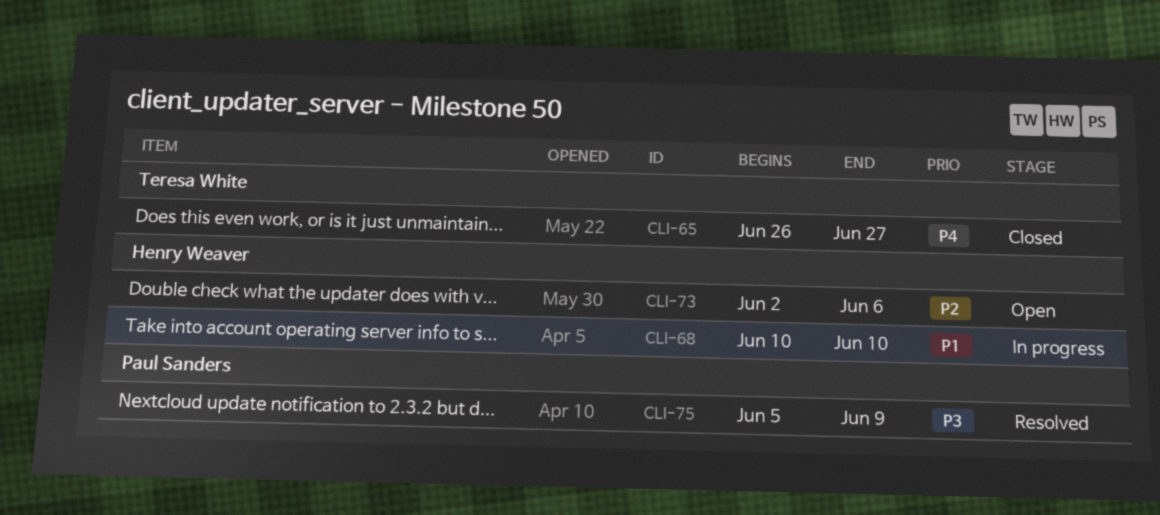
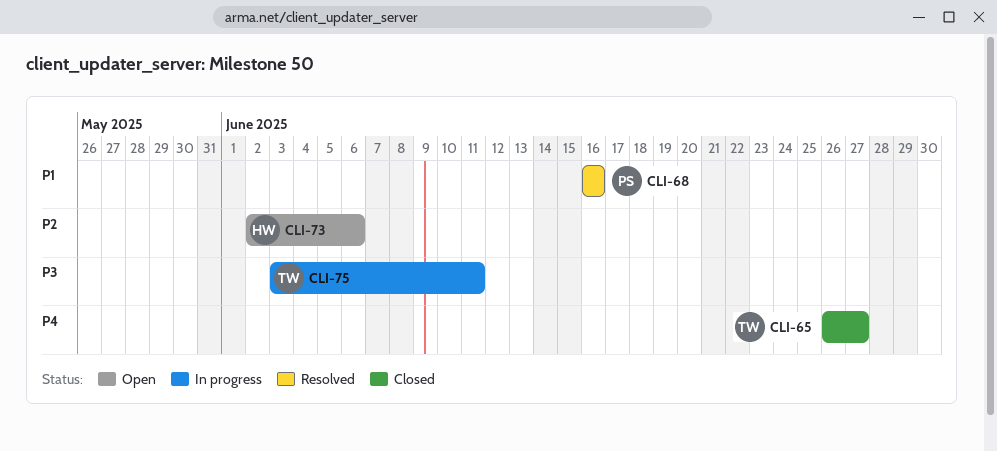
CLI-68, status: In progress -> Resolved
CLI-68, owner: Henry Weaver -> Paul Sanders
CLI-68, start: Jun 10 -> Jun 16
CLI-68, due: Jun 10 -> Jun 16
CLI-75, status: Resolved -> In progress
CLI-75, owner: Paul Sanders -> Teresa White
CLI-75, start: Jun 5 -> Jun 3
CLI-75, due: Jun 9 -> Jun 11

